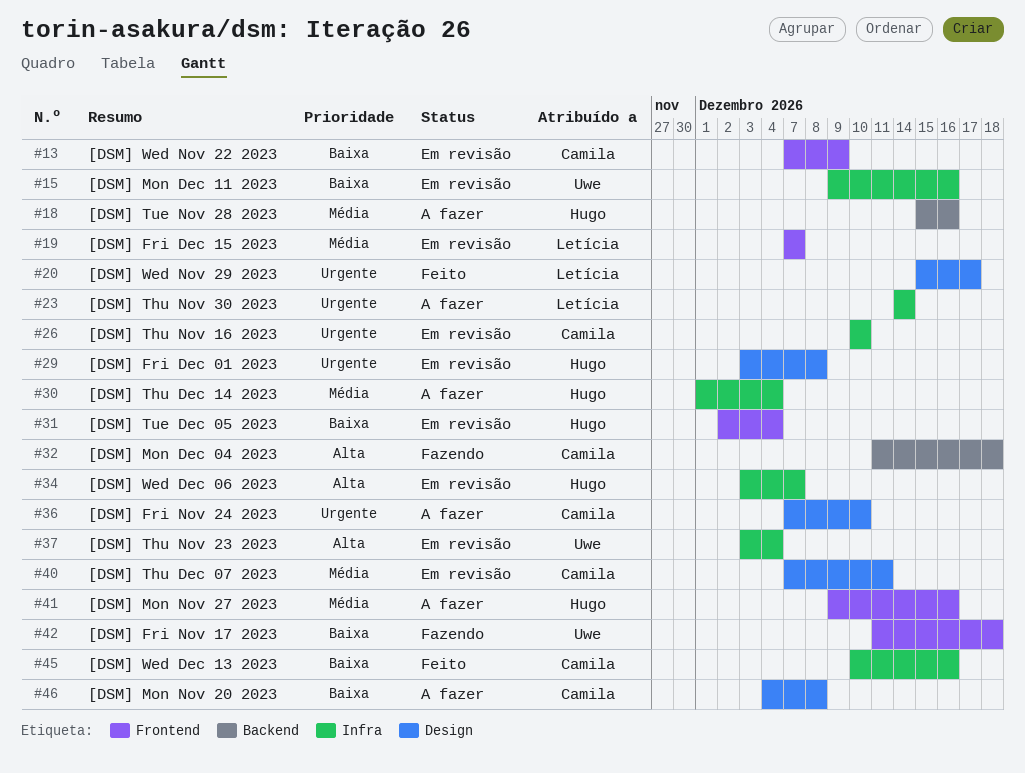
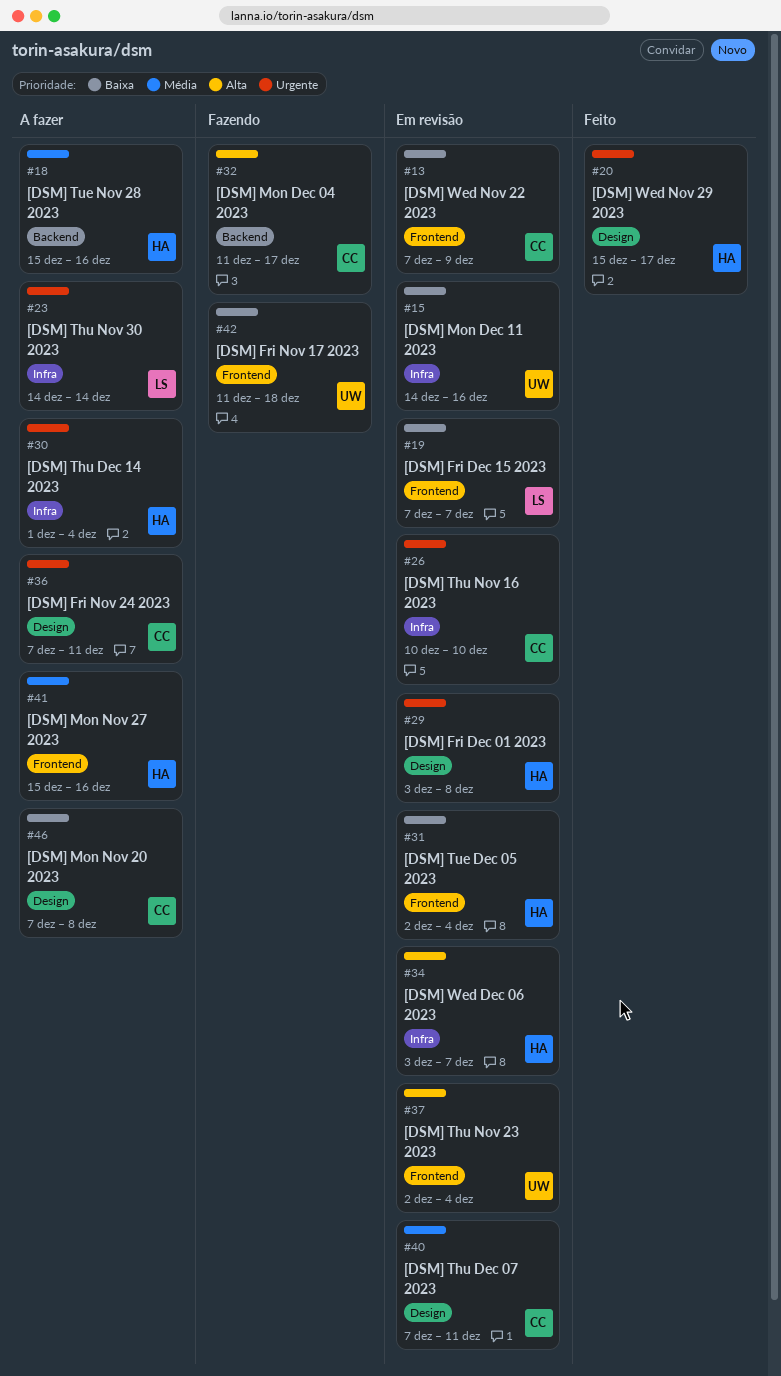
#15, start: Dec 9 -> Dec 14
#19, priority: Média -> Baixa
#20, owner: Letícia -> Hugo
#30, priority: Média -> Urgente
#32, due: Dec 18 -> Dec 17
#36, due: Dec 10 -> Dec 11
#37, label: Infra -> Frontend
#37, start: Dec 3 -> Dec 2
#41, start: Dec 9 -> Dec 15
#45: present -> none
#46, start: Dec 4 -> Dec 7

